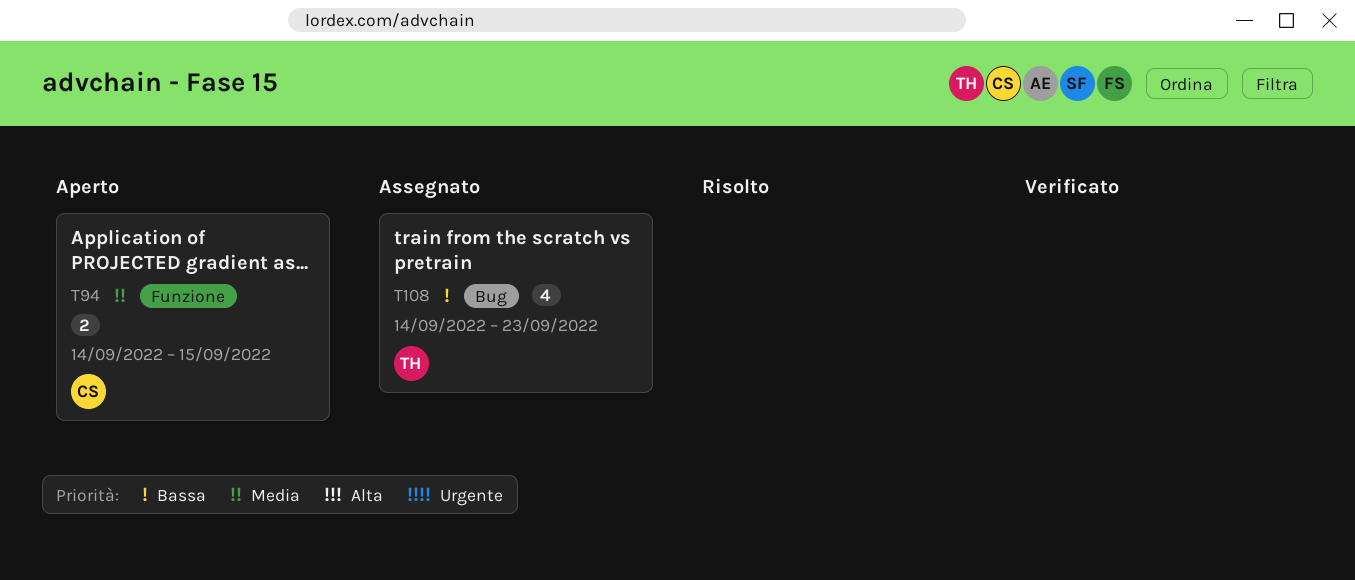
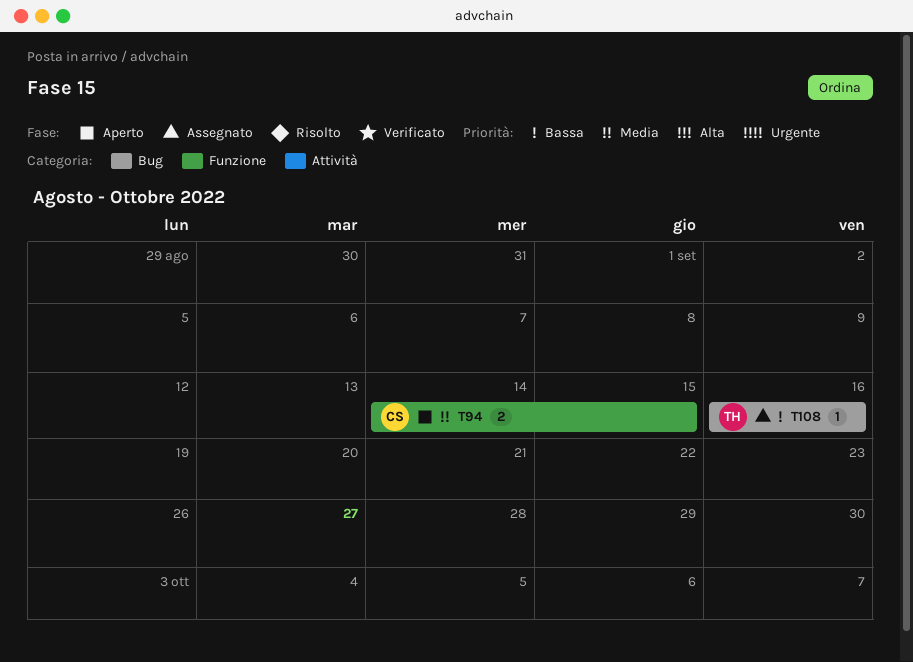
T108, estimate: 4 -> 1
T108, start: Sep 14 -> Sep 16
T108, due: Sep 23 -> Sep 16

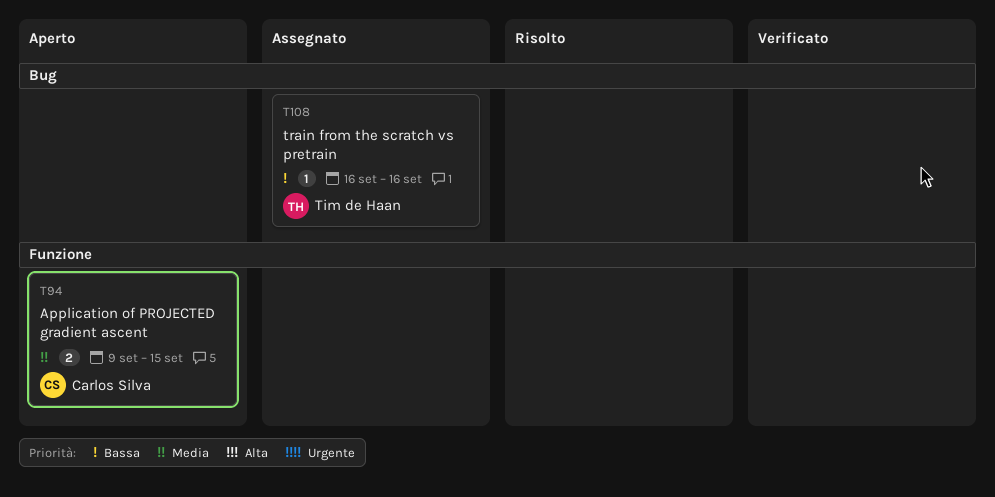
T94, start: Sep 14 -> Sep 9

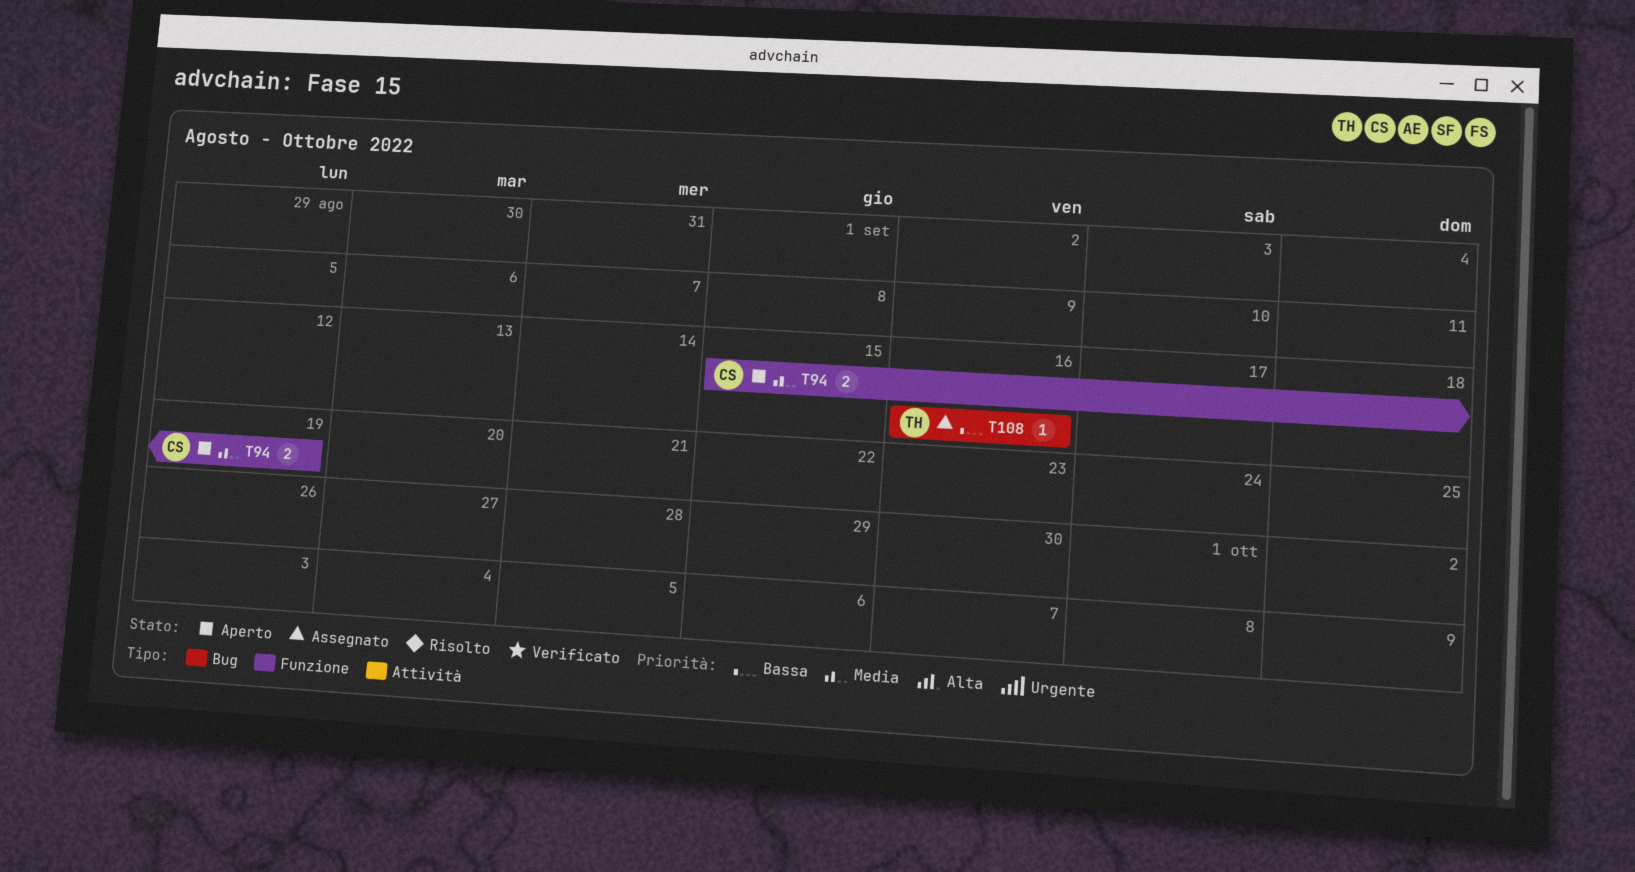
T94, start: Sep 9 -> Sep 15
T94, due: Sep 15 -> Sep 19

